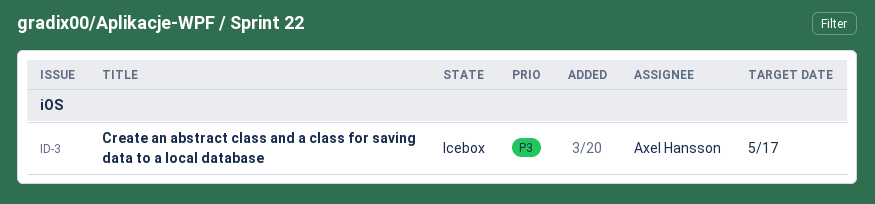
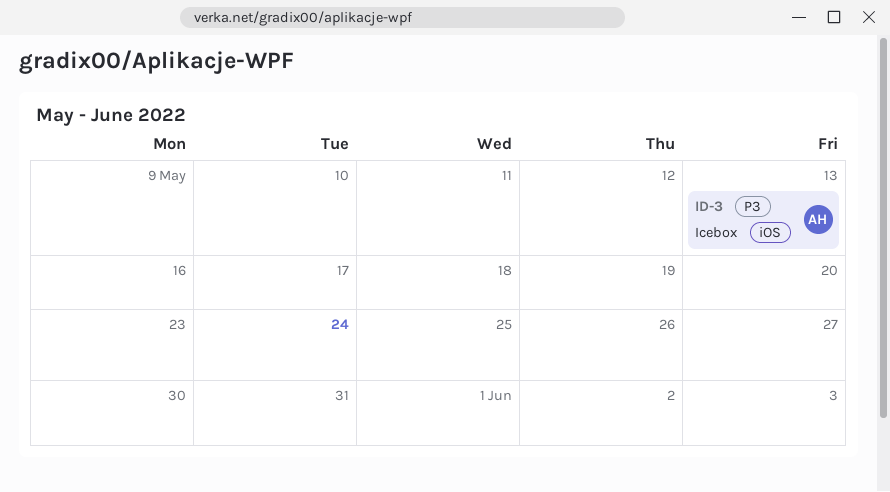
ID-3, due: May 17 -> May 13

